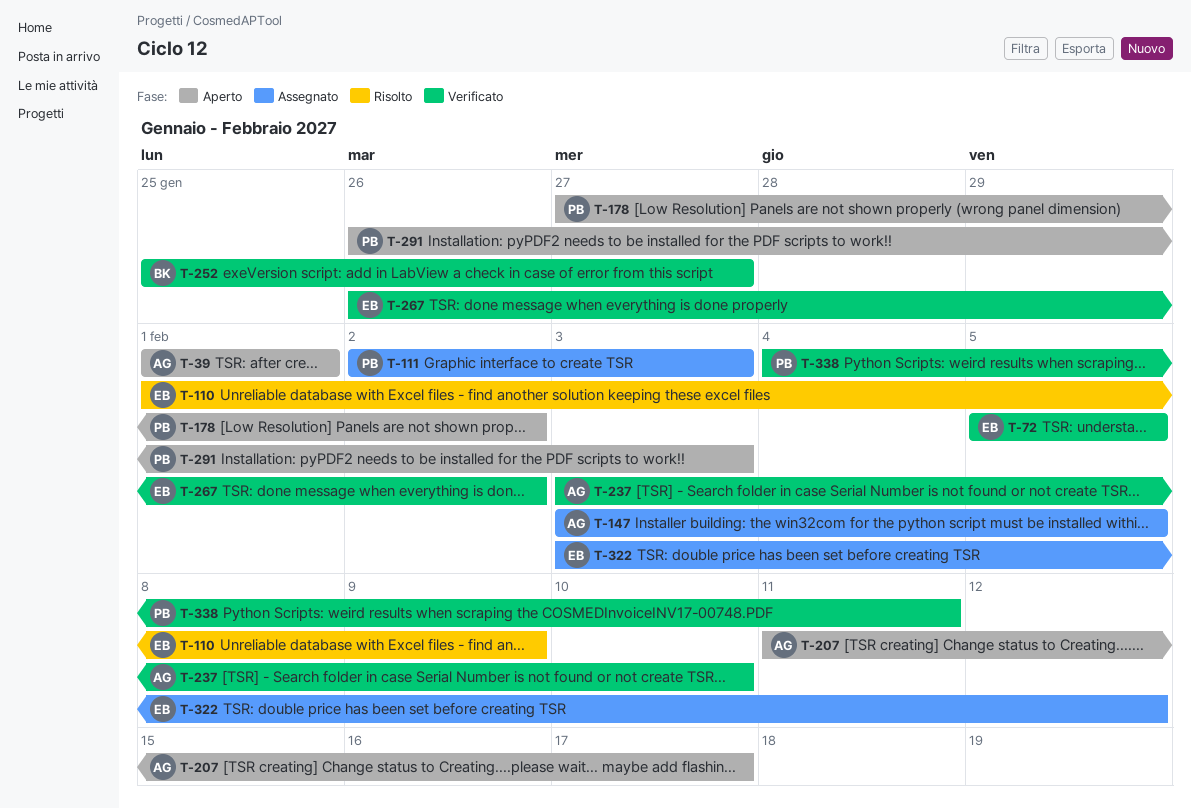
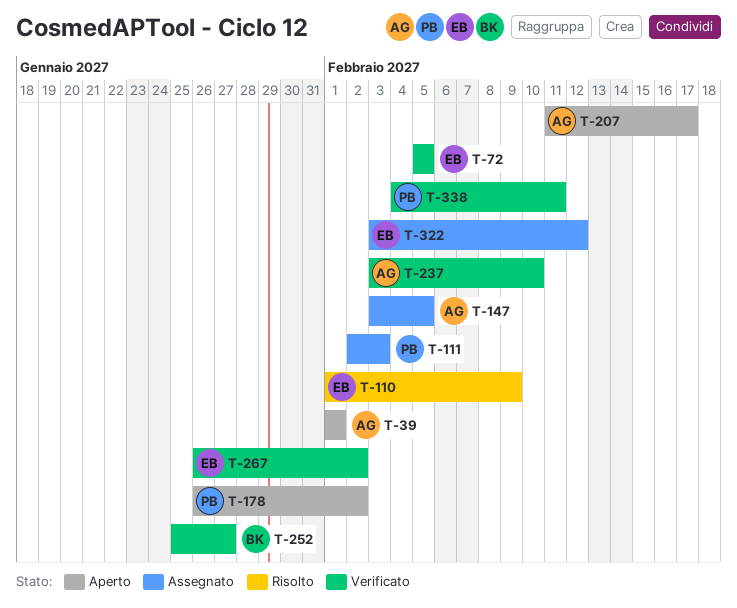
T-178, start: Jan 27 -> Jan 26
T-291: present -> none

